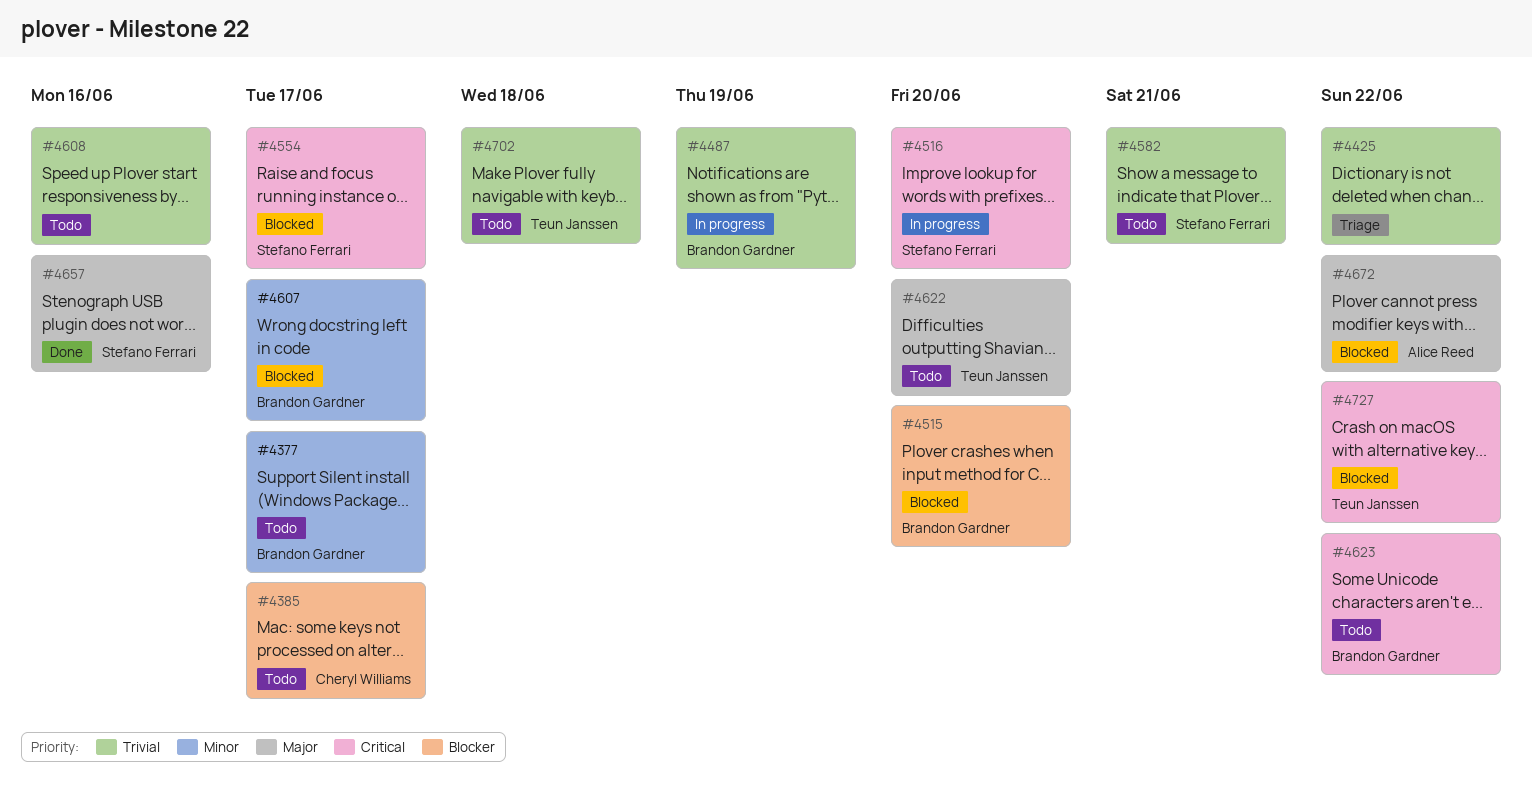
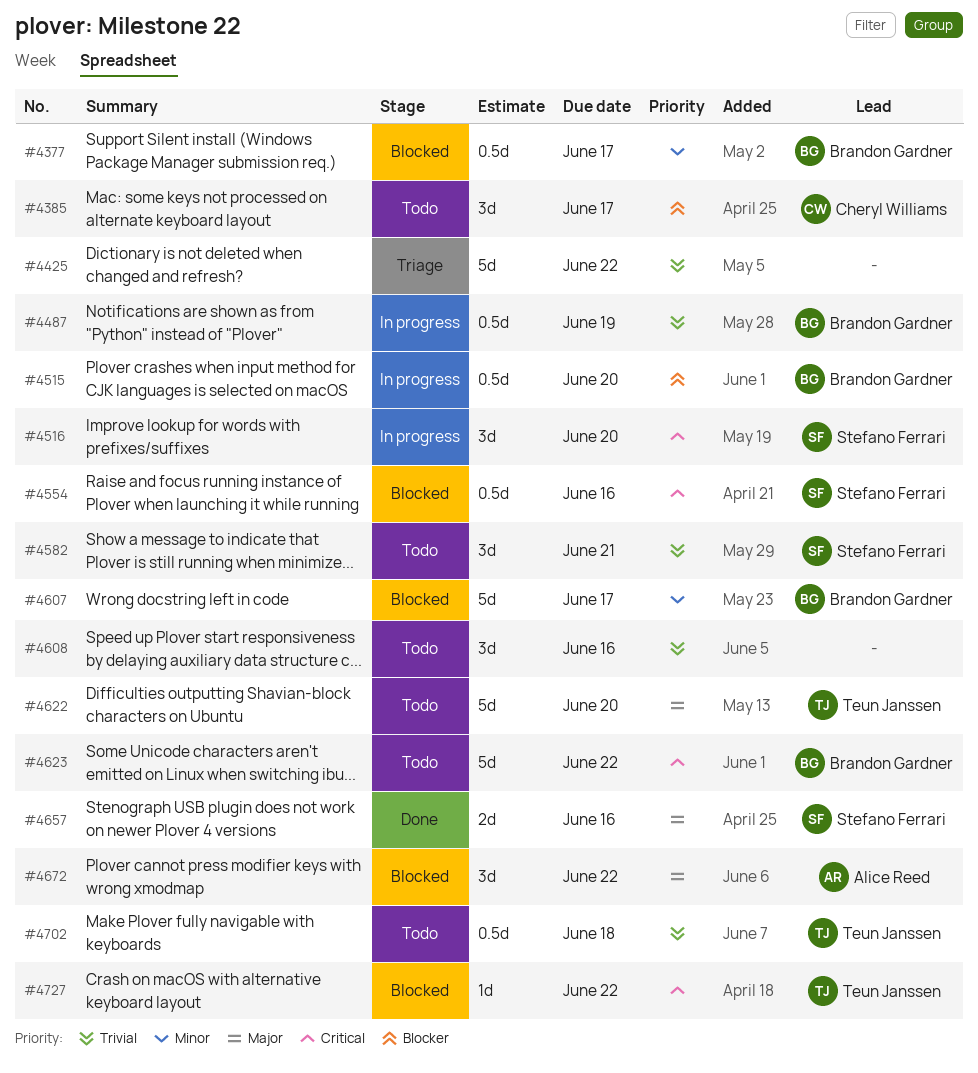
#4377, status: Todo -> Blocked
#4515, status: Blocked -> In progress
#4554, due: Jun 17 -> Jun 16

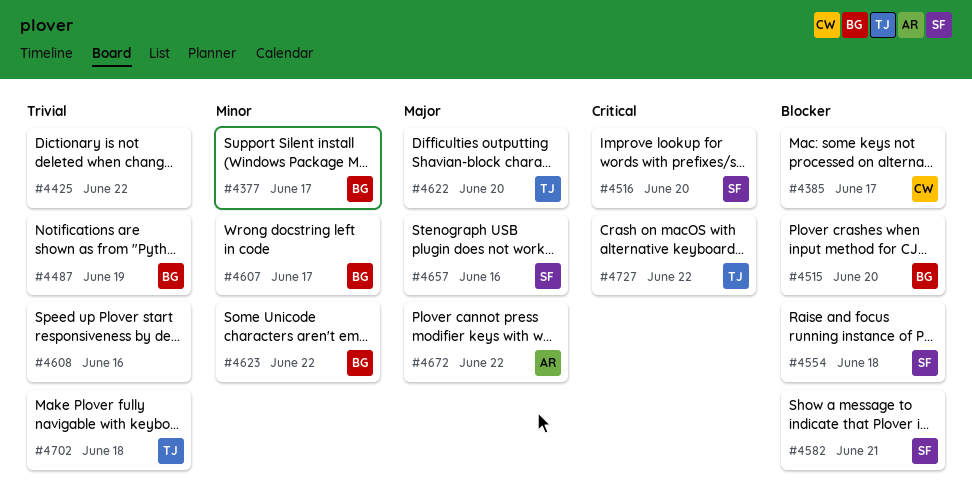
#4554, priority: Critical -> Blocker
#4554, due: Jun 16 -> Jun 18
#4582, priority: Trivial -> Blocker
#4623, priority: Critical -> Minor

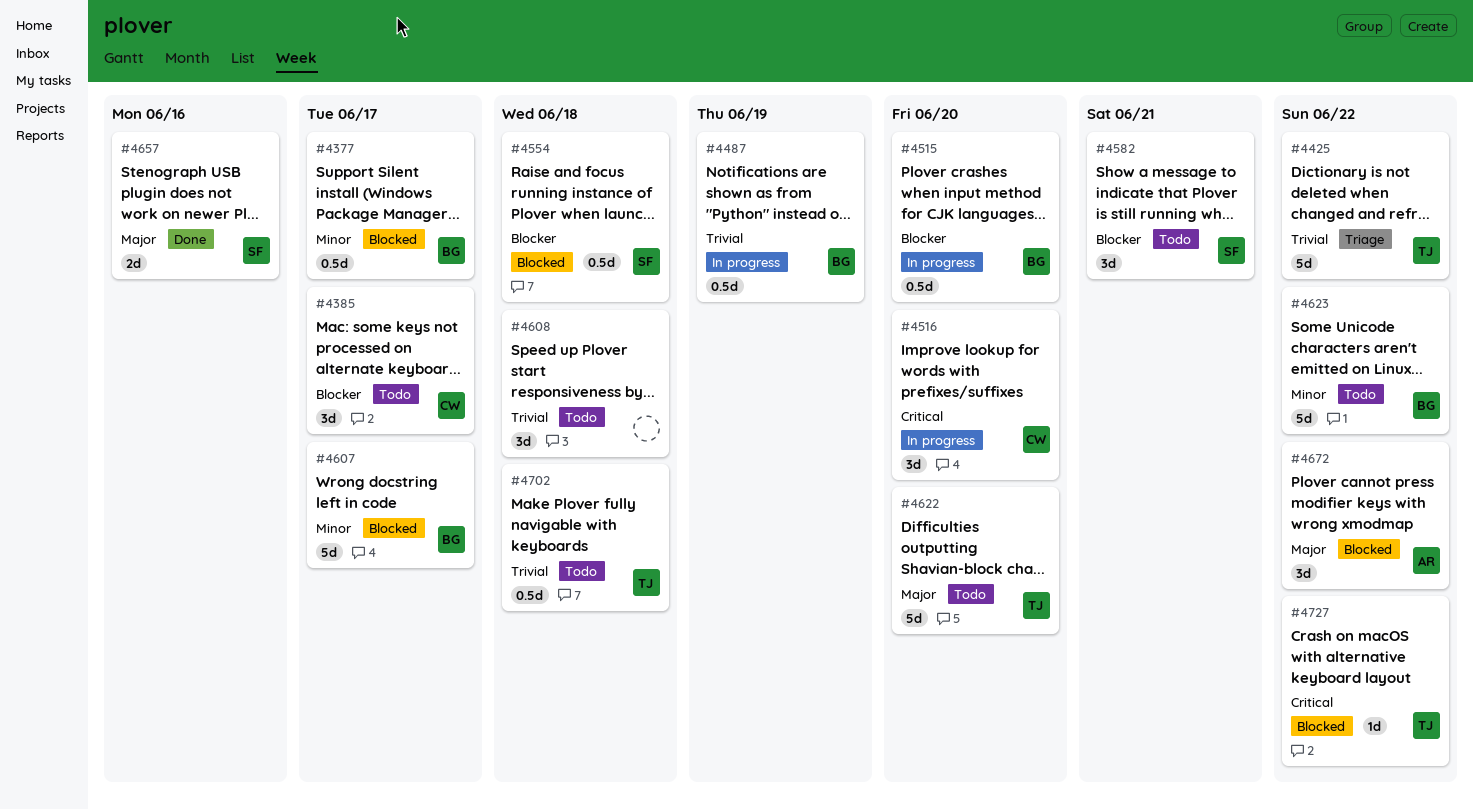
#4425, owner: none -> TJ
#4516, owner: SF -> CW
#4608, due: Jun 16 -> Jun 18

